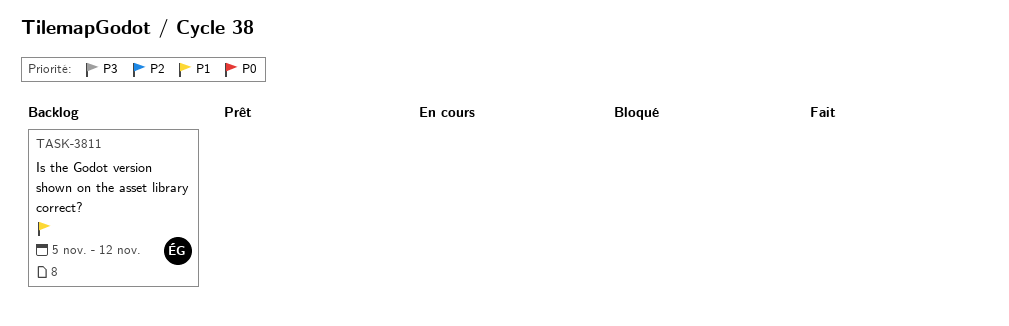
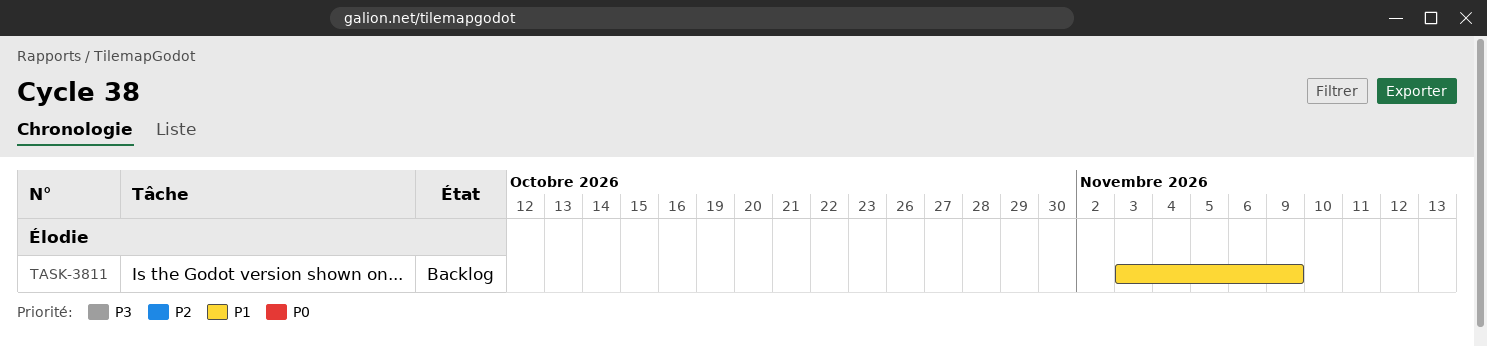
TASK-3811, start: Nov 5 -> Nov 3
TASK-3811, due: Nov 12 -> Nov 9

